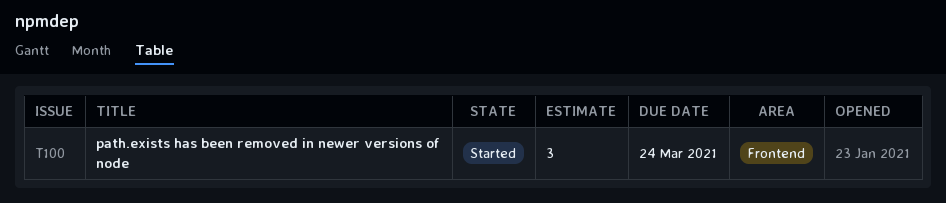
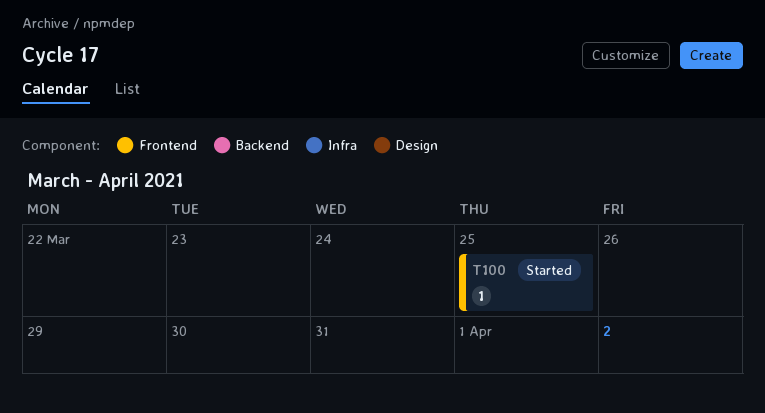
T100, estimate: 3 -> 1
T100, due: Mar 24 -> Mar 25

